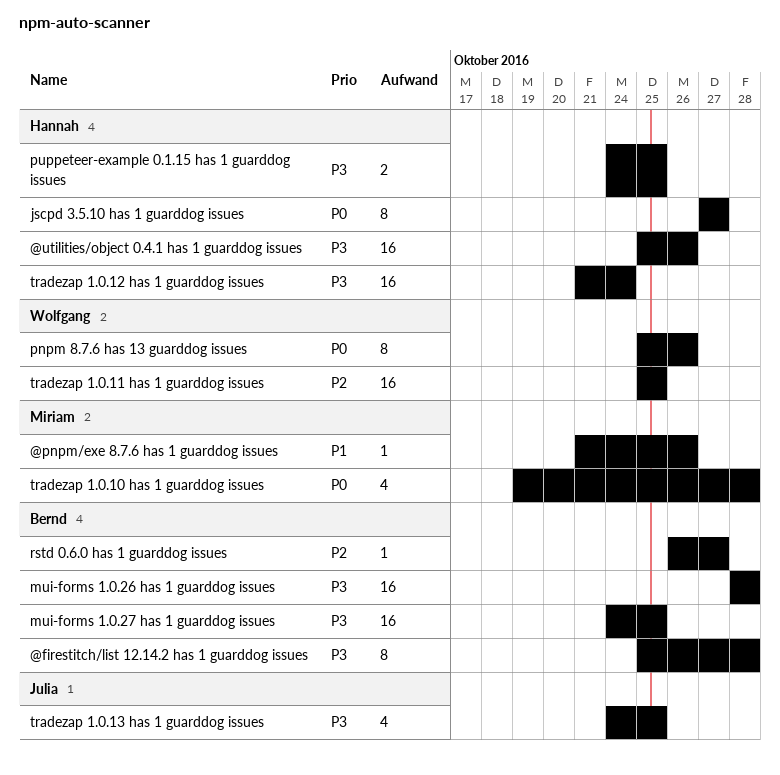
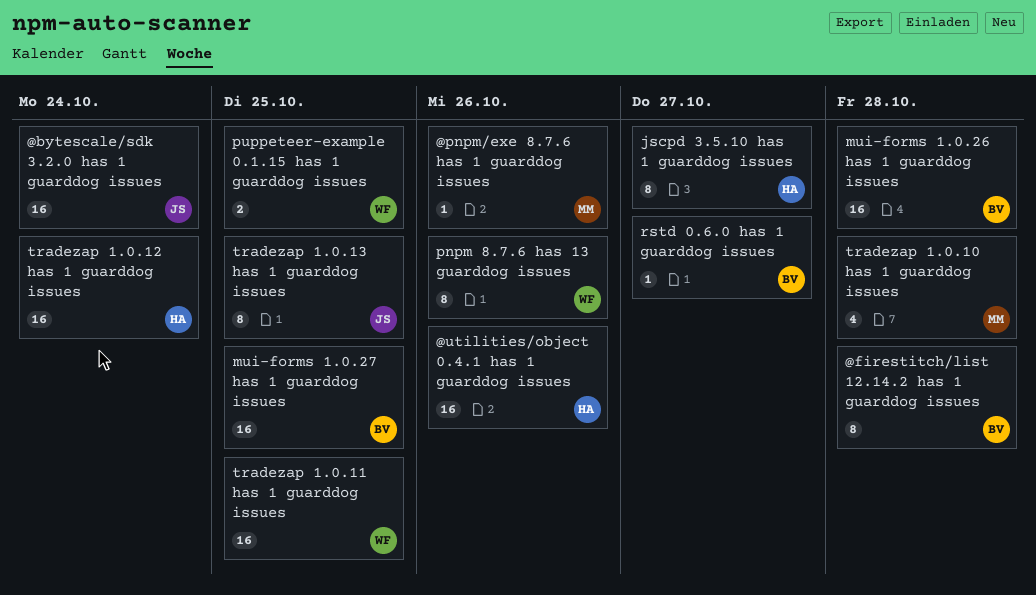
@bytescale/sdk 3.2.0 has 1 guarddog issues: none -> present
puppeteer-example 0.1.15 has 1 guarddog issues, owner: Hannah -> Wolfgang
tradezap 1.0.13 has 1 guarddog issues, estimate: 4 -> 8

